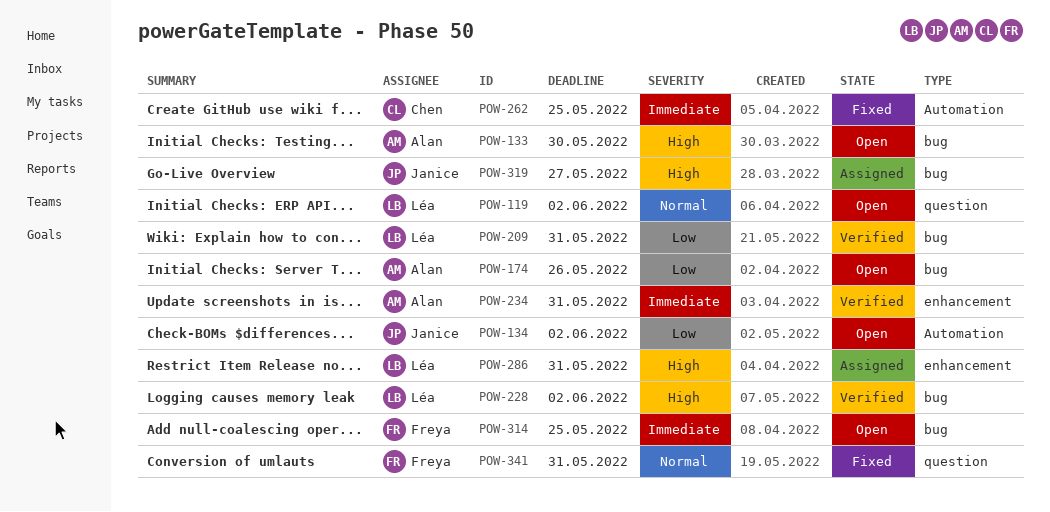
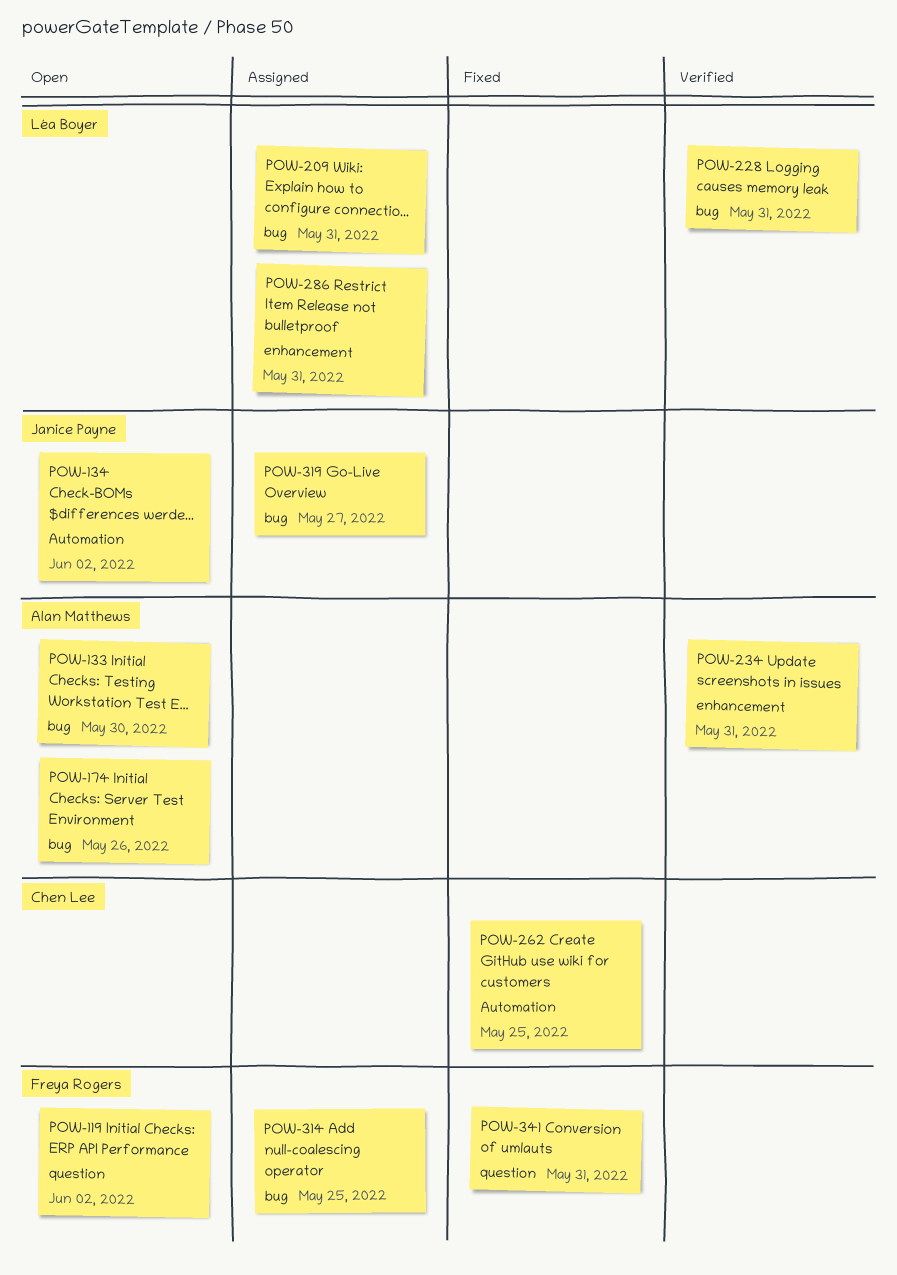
POW-119, owner: Léa Boyer -> Freya Rogers
POW-209, status: Verified -> Assigned
POW-228, due: Jun 2 -> May 31
POW-314, status: Open -> Assigned

